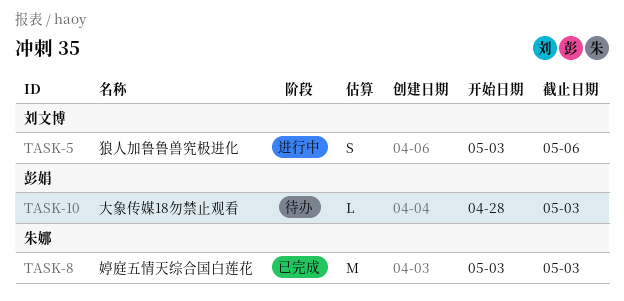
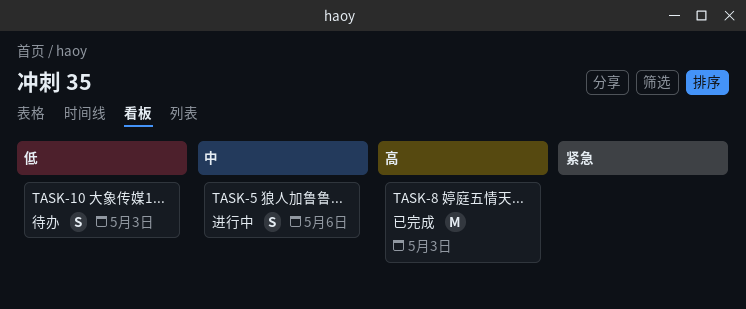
TASK-10, estimate: L -> S

